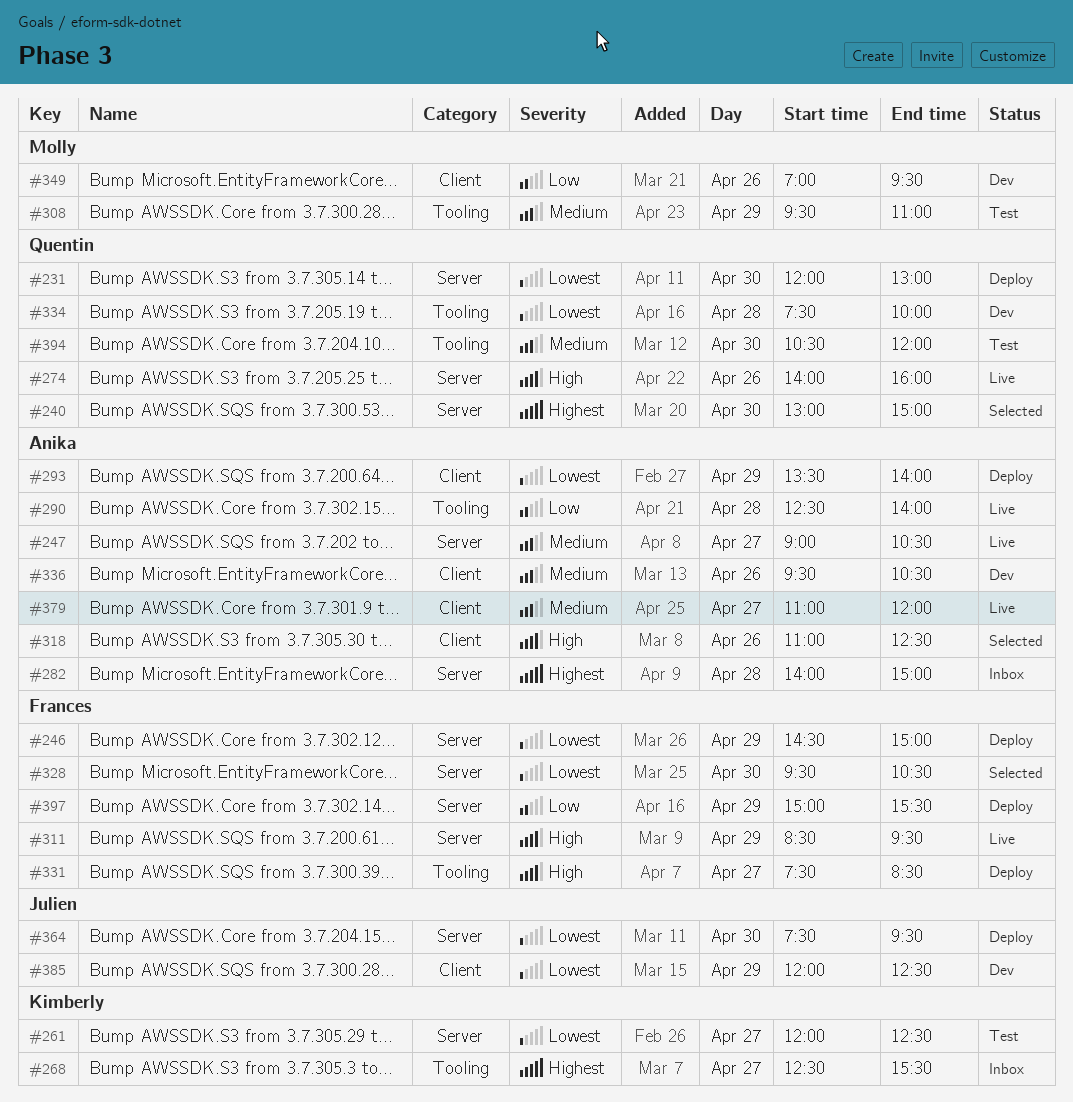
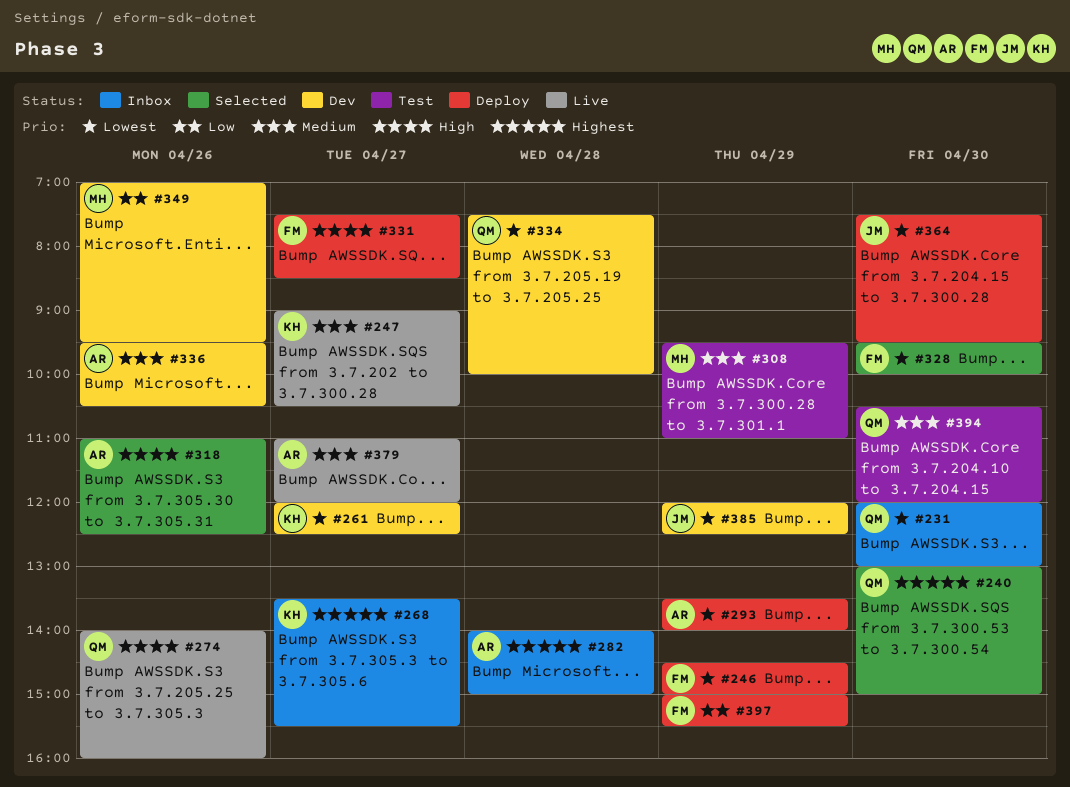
#231, status: Deploy -> Inbox
#247, owner: Anika -> Kimberly
#261, status: Test -> Dev
#268, begins: 12:30 -> 13:30
#290: present -> none
#311: present -> none
#328, ends: 10:30 -> 10:00

